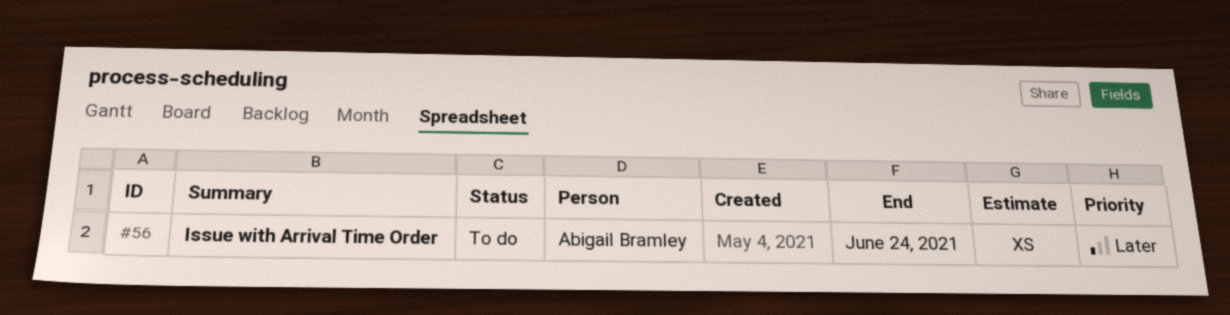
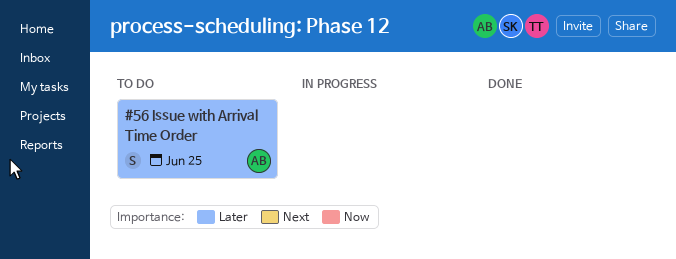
#56, estimate: XS -> S
#56, due: Jun 24 -> Jun 25

